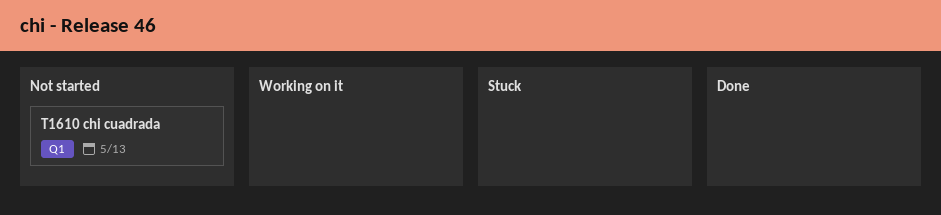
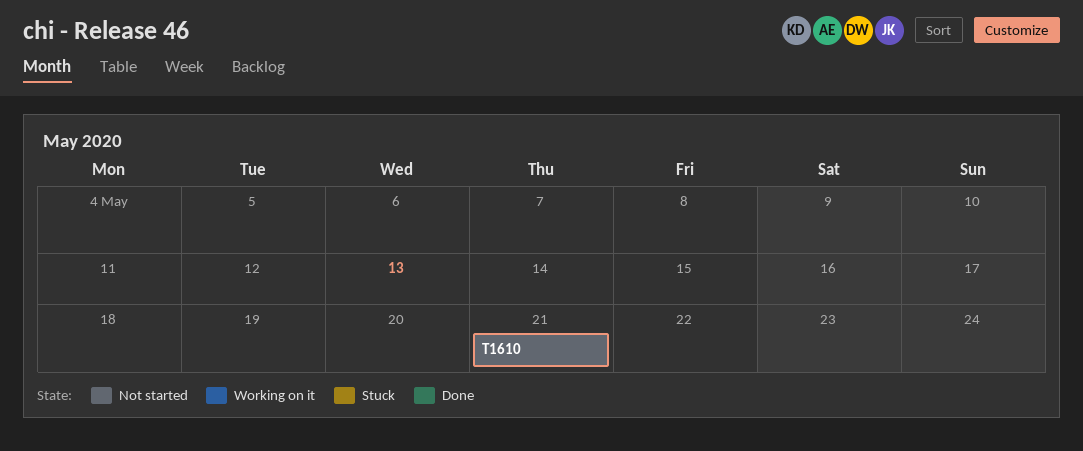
T1610, due: May 13 -> May 21

